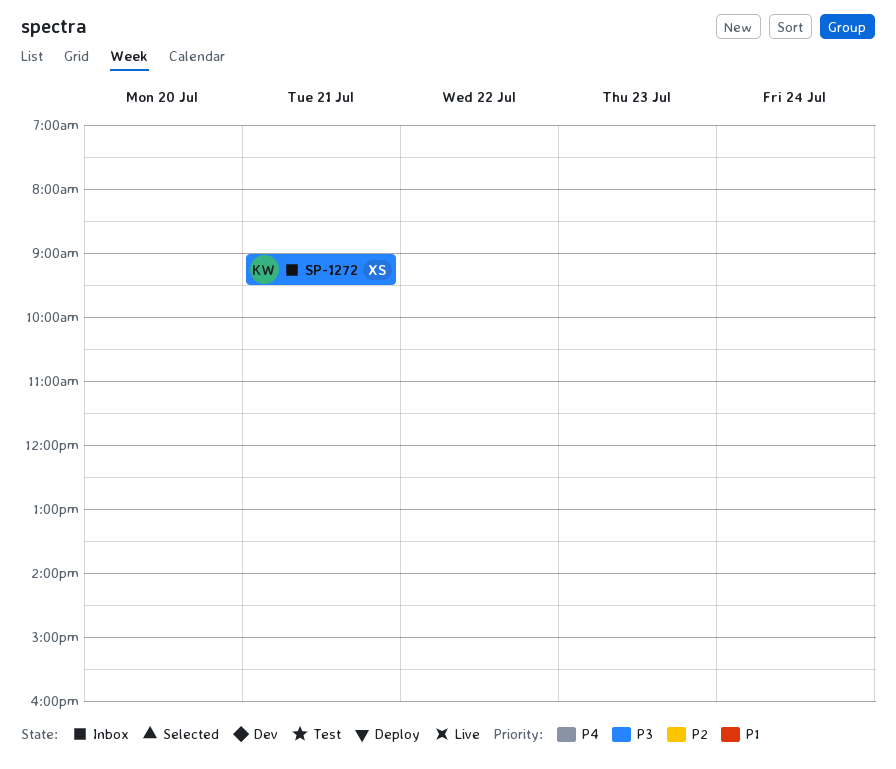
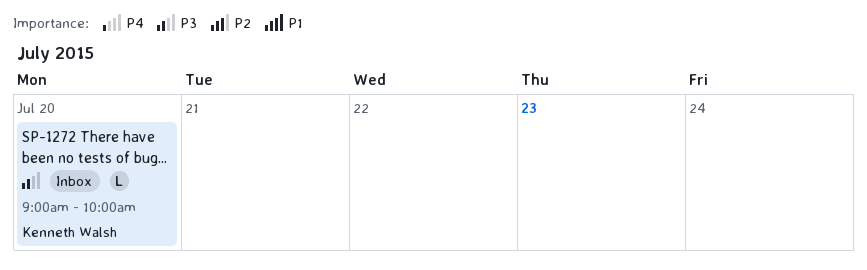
SP-1272, estimate: XS -> L
SP-1272, day: Jul 21 -> Jul 20
SP-1272, ends: 09:30 -> 10:00

